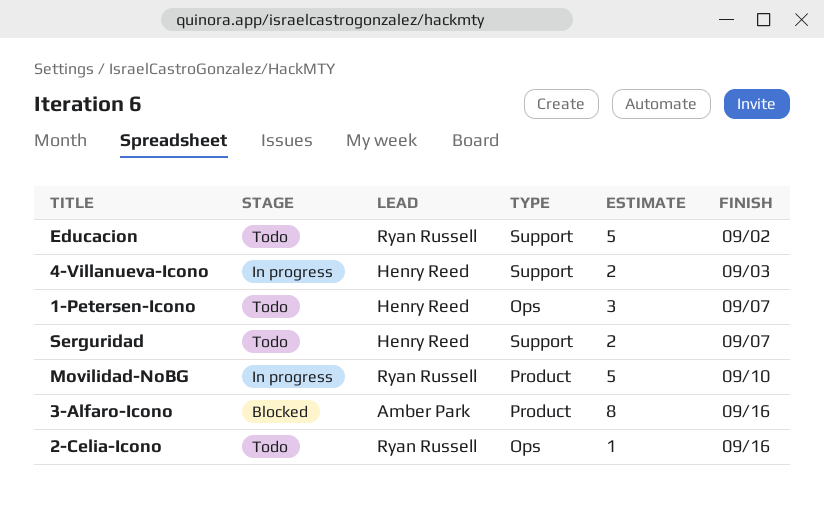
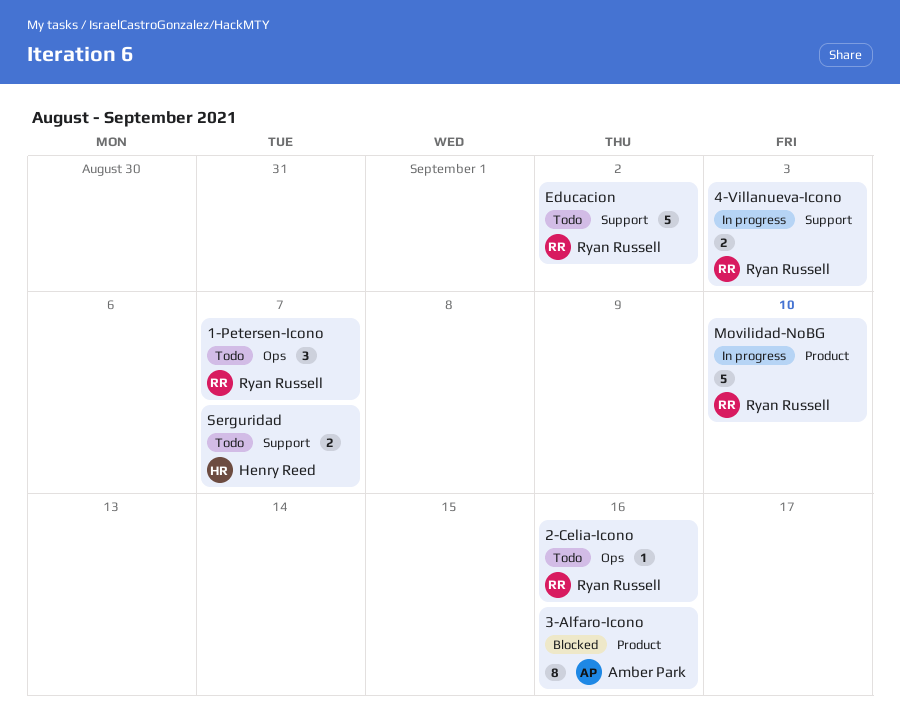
1-Petersen-Icono, owner: Henry Reed -> Ryan Russell
4-Villanueva-Icono, owner: Henry Reed -> Ryan Russell

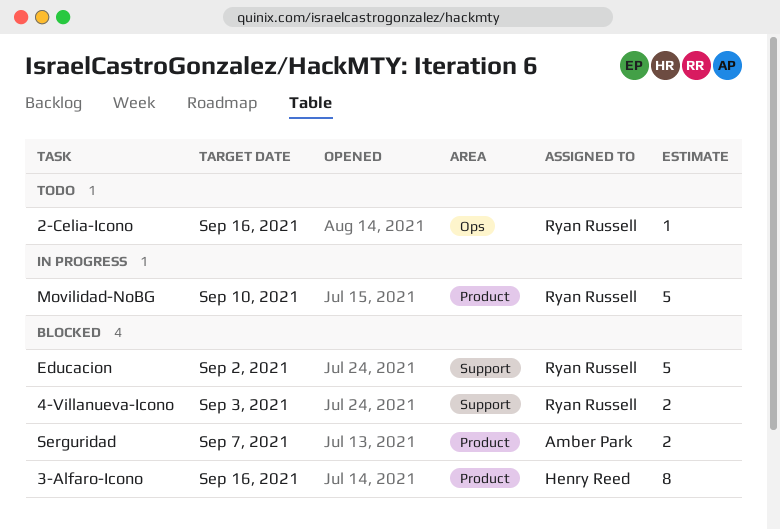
1-Petersen-Icono: present -> none
3-Alfaro-Icono, owner: Amber Park -> Henry Reed
4-Villanueva-Icono, status: In progress -> Blocked
Educacion, status: Todo -> Blocked
Serguridad, status: Todo -> Blocked
Serguridad, owner: Henry Reed -> Amber Park
Serguridad, label: Support -> Product

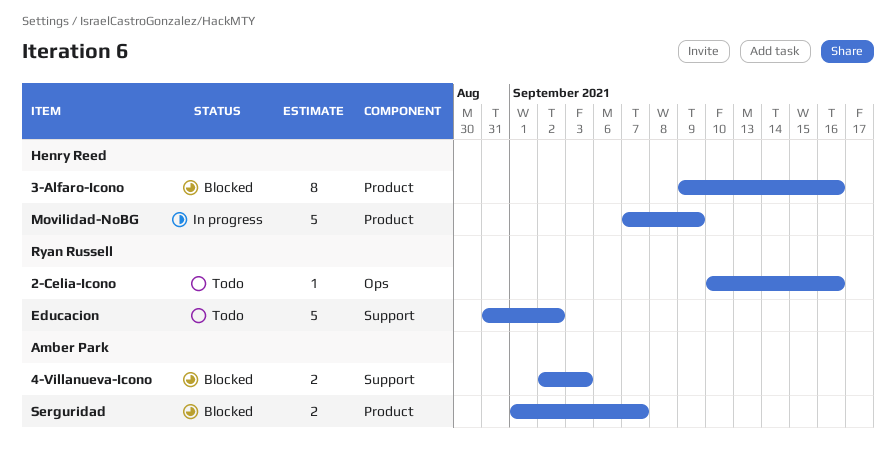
4-Villanueva-Icono, owner: Ryan Russell -> Amber Park
Educacion, status: Blocked -> Todo
Movilidad-NoBG, owner: Ryan Russell -> Henry Reed
Movilidad-NoBG, due: Sep 10 -> Sep 9

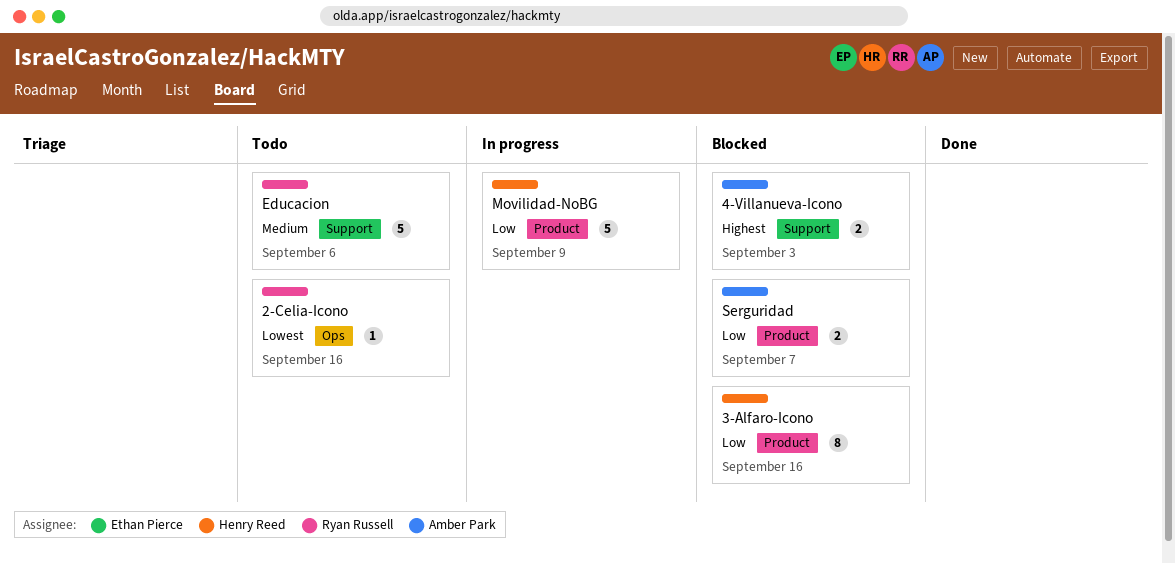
Educacion, due: Sep 2 -> Sep 6

